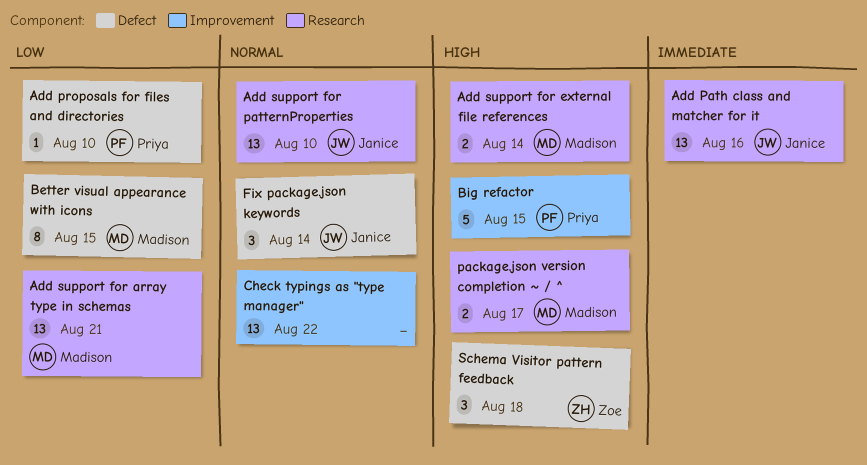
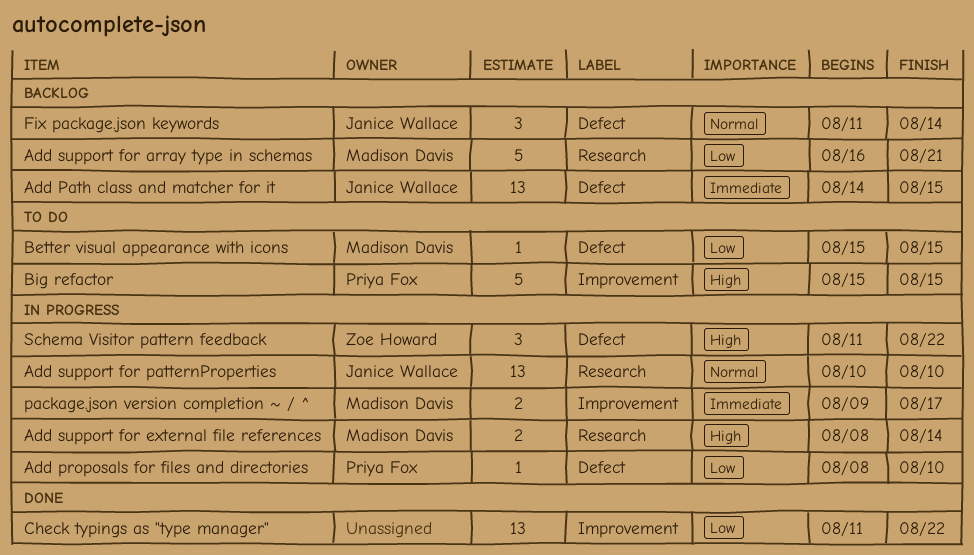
Add Path class and matcher for it, label: Research -> Defect
Add Path class and matcher for it, due: Aug 16 -> Aug 15
Add support for array type in schemas, estimate: 13 -> 5
Better visual appearance with icons, estimate: 8 -> 1
Check typings as "type manager", priority: Normal -> Low
package.json version completion ~ / ^, priority: High -> Immediate
package.json version completion ~ / ^, label: Research -> Improvement
Schema Visitor pattern feedback, due: Aug 18 -> Aug 22

